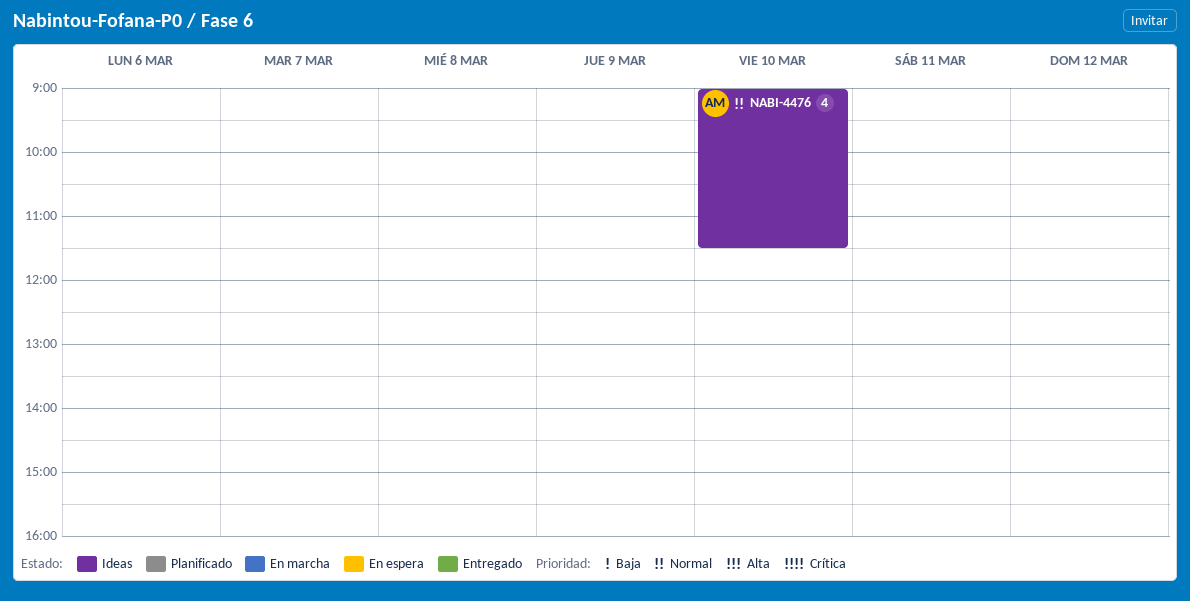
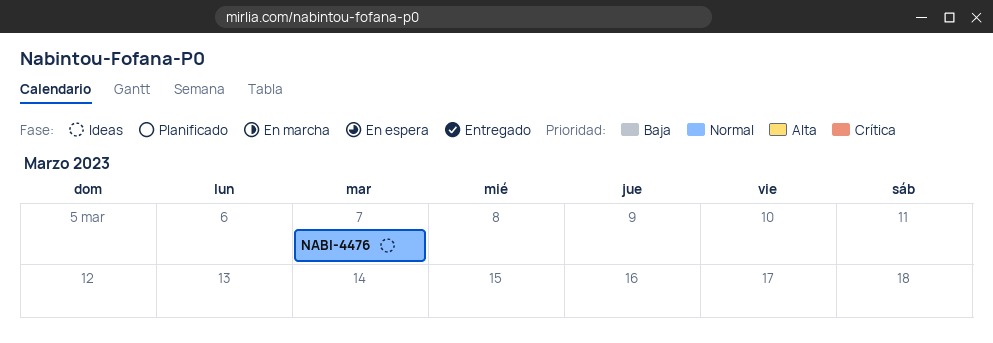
NABI-4476, day: Mar 10 -> Mar 7

